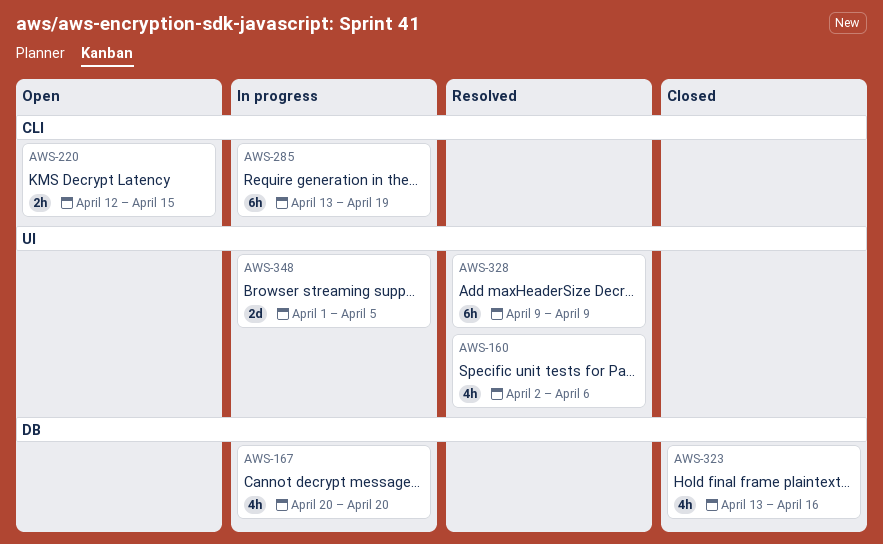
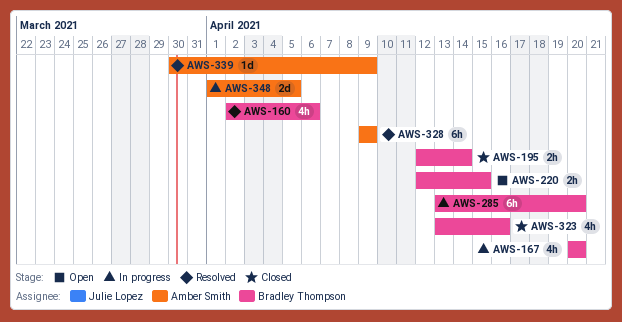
AWS-195: none -> present
AWS-285, due: Apr 19 -> Apr 20
AWS-339: none -> present

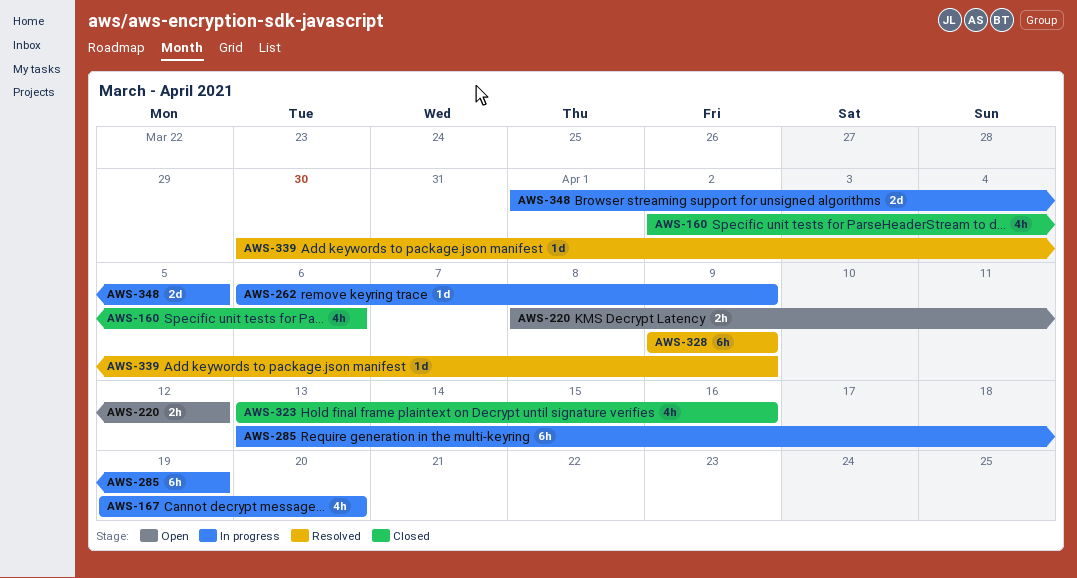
AWS-160, status: Resolved -> Closed
AWS-167, start: Apr 20 -> Apr 19
AWS-195: present -> none
AWS-220, start: Apr 12 -> Apr 8
AWS-220, due: Apr 15 -> Apr 12
AWS-262: none -> present
AWS-285, due: Apr 20 -> Apr 19

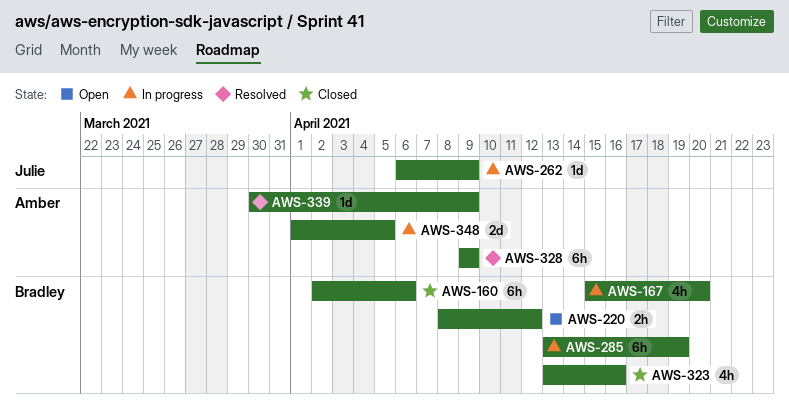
AWS-160, estimate: 4h -> 6h
AWS-167, start: Apr 19 -> Apr 15

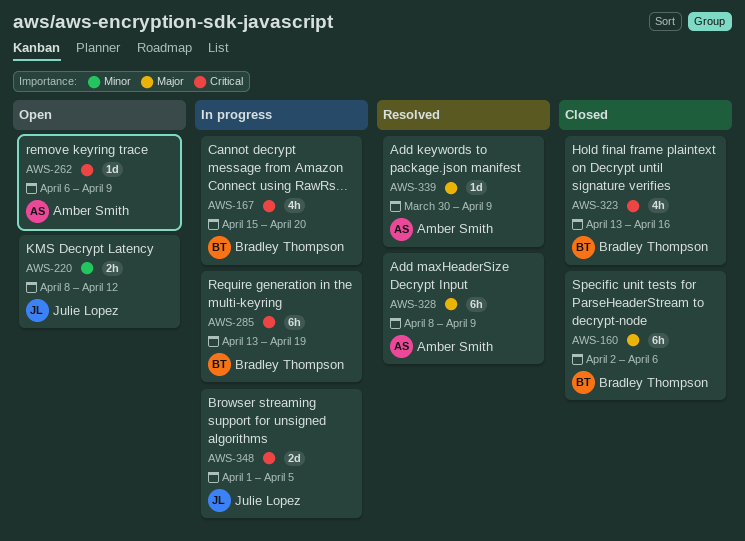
AWS-220, owner: Bradley Thompson -> Julie Lopez
AWS-262, status: In progress -> Open
AWS-262, owner: Julie Lopez -> Amber Smith
AWS-328, start: Apr 9 -> Apr 8
AWS-348, owner: Amber Smith -> Julie Lopez

